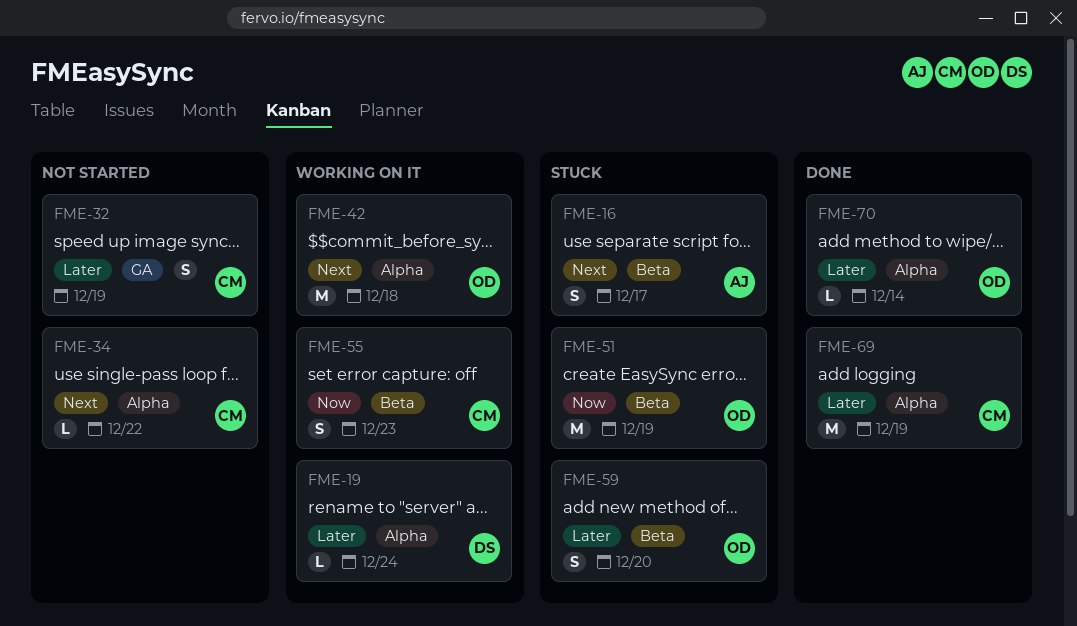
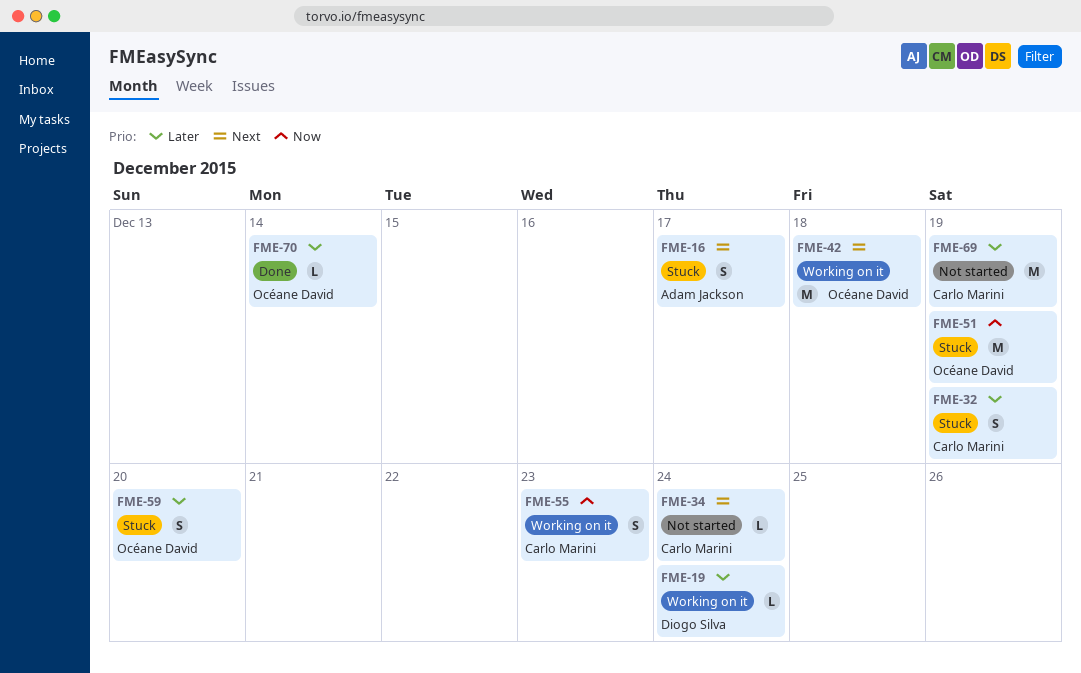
FME-32, status: Not started -> Stuck
FME-34, due: Dec 22 -> Dec 24
FME-69, status: Done -> Not started

